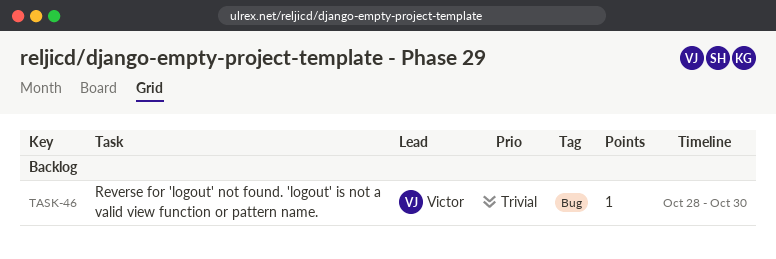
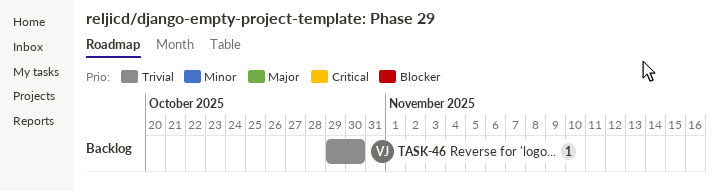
TASK-46, start: Oct 28 -> Oct 29

